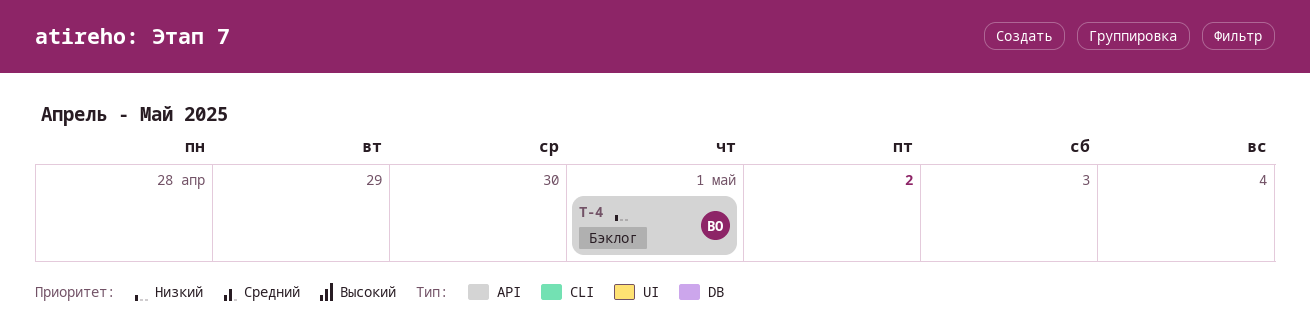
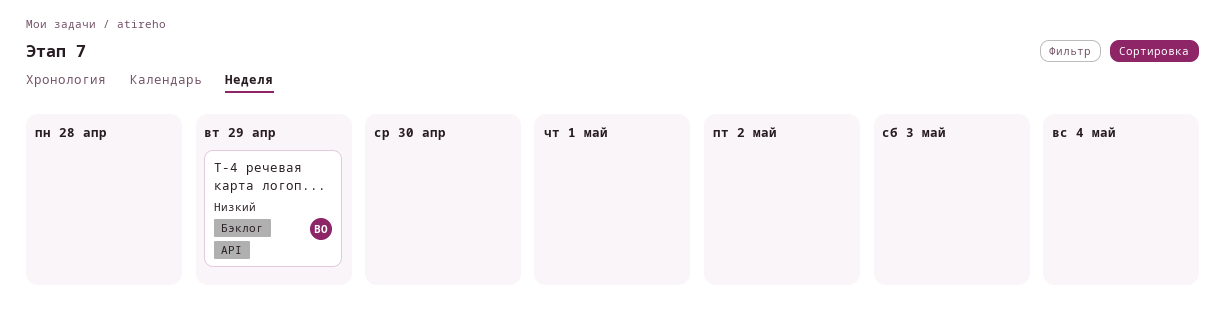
T-4, due: May 1 -> Apr 29

